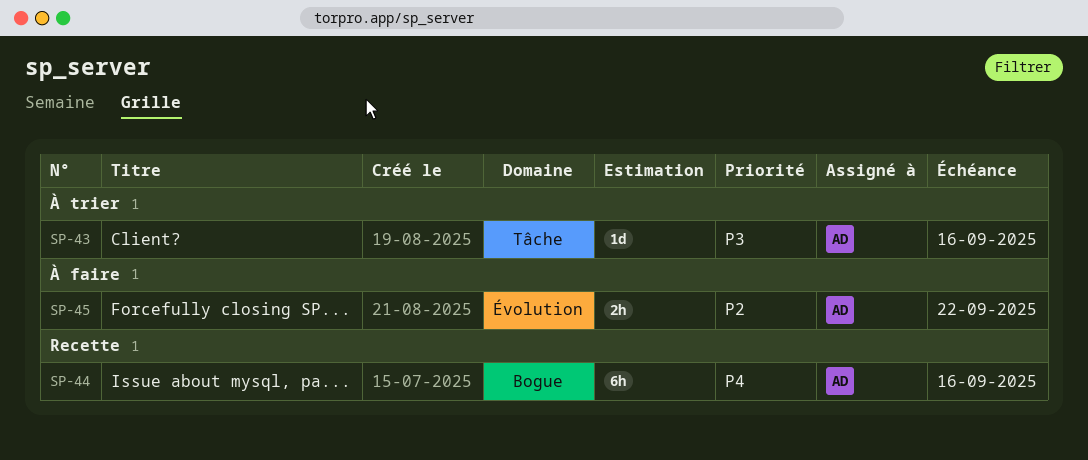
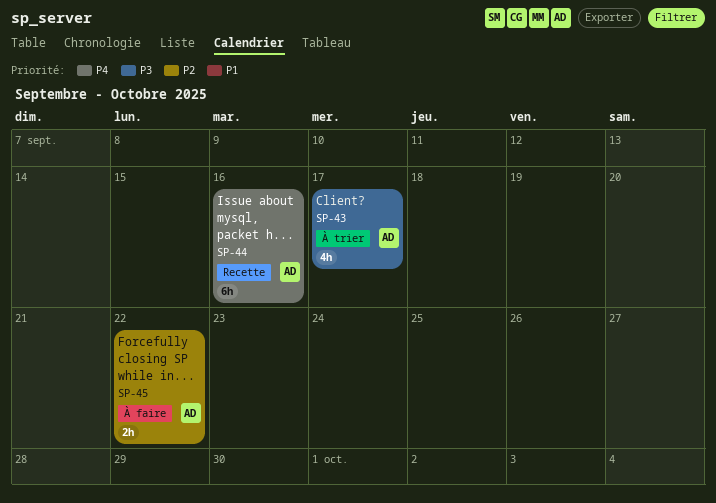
SP-43, estimate: 1d -> 4h
SP-43, due: Sep 16 -> Sep 17

